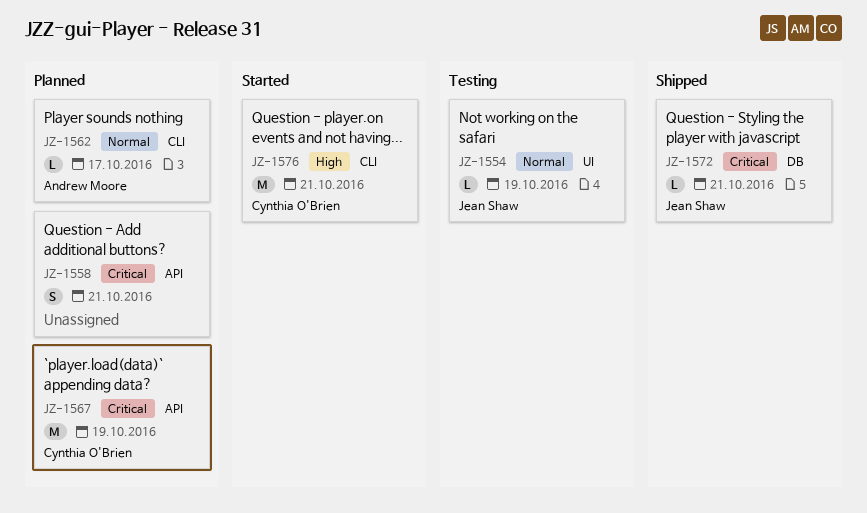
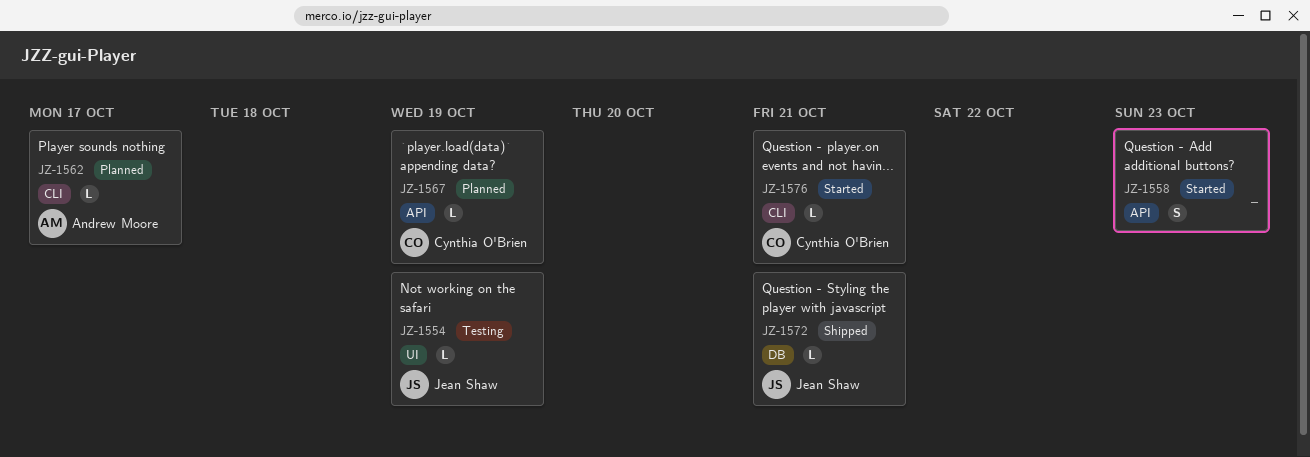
JZ-1558, status: Planned -> Started
JZ-1558, due: Oct 21 -> Oct 23
JZ-1567, estimate: M -> L
JZ-1576, estimate: M -> L

